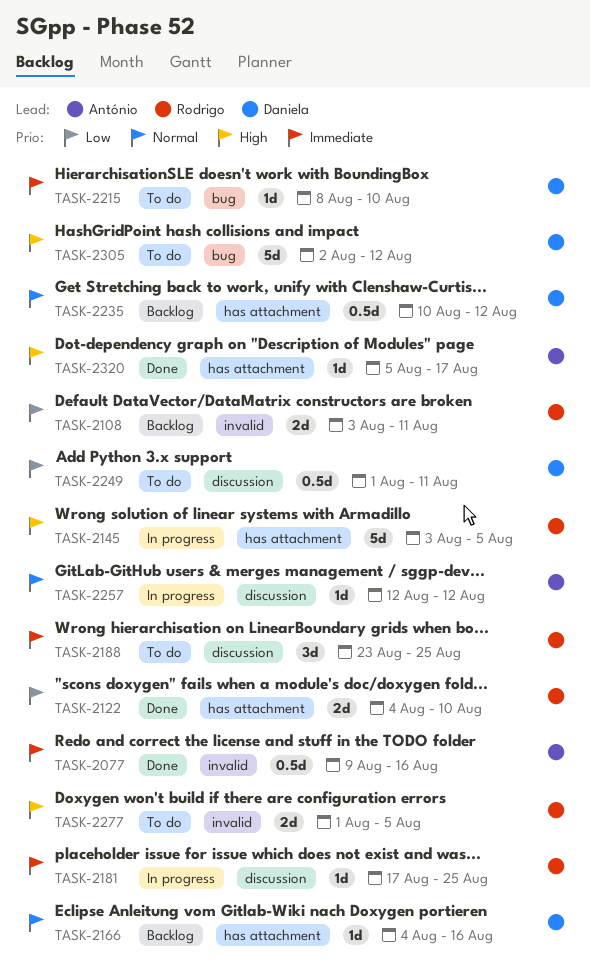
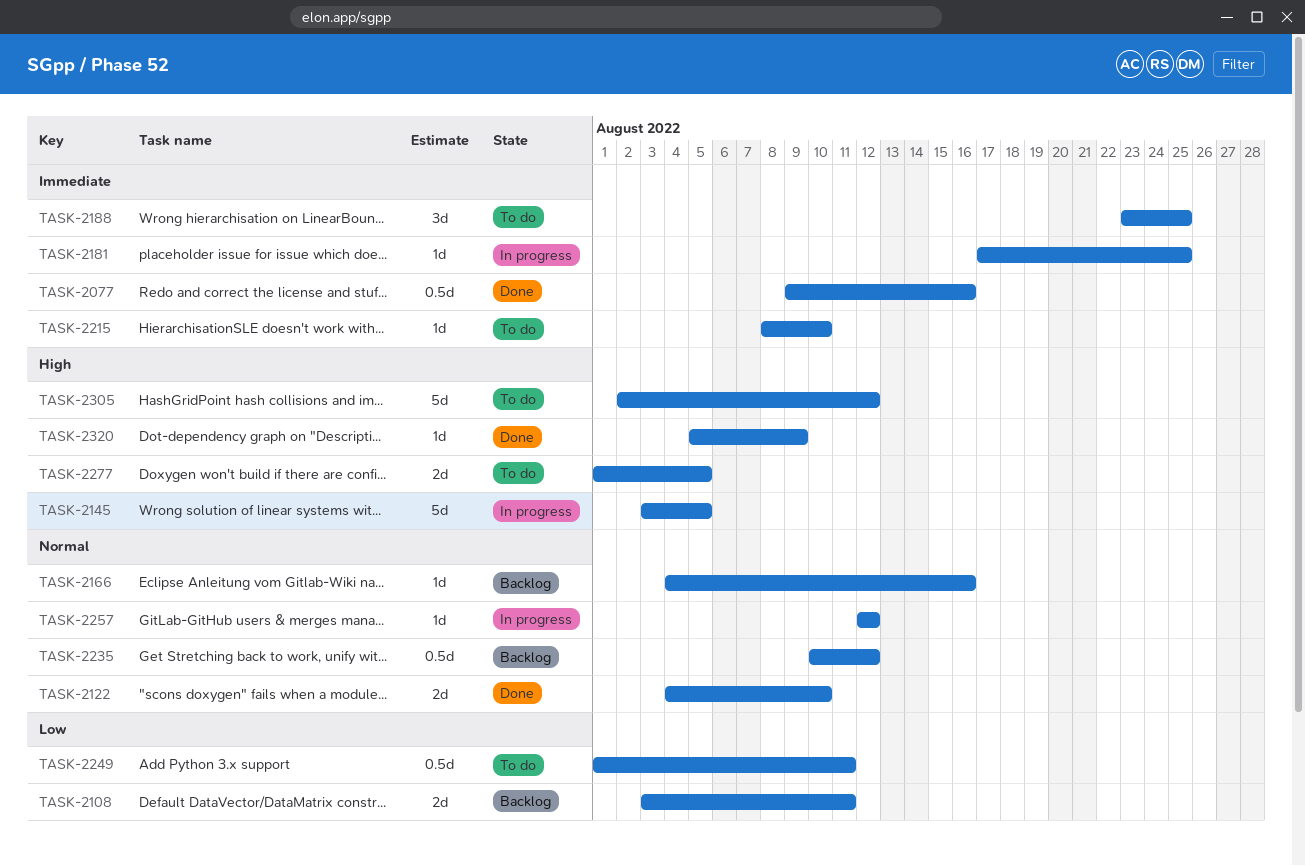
TASK-2122, priority: Low -> Normal
TASK-2320, due: Aug 17 -> Aug 9

